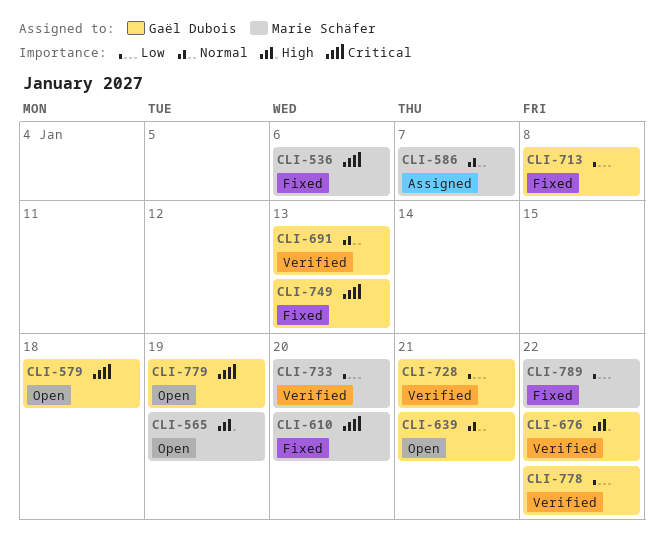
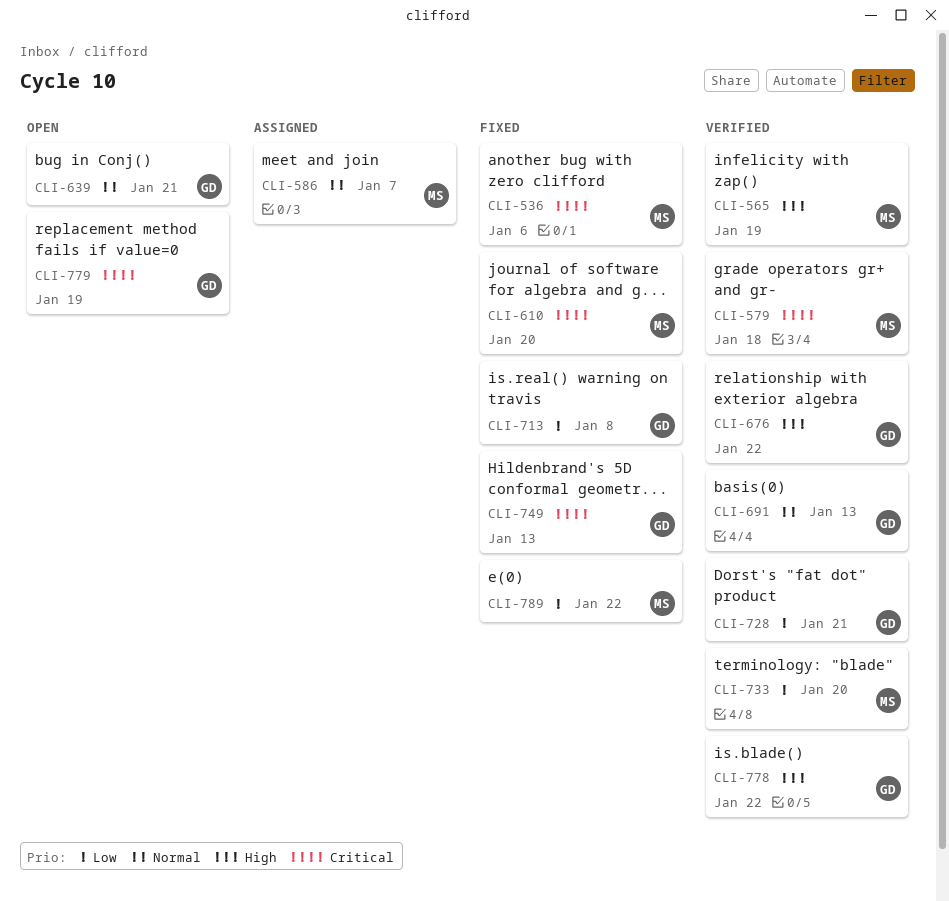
CLI-565, status: Open -> Verified
CLI-579, status: Open -> Verified
CLI-579, owner: Gaël Dubois -> Marie Schäfer
CLI-778, priority: Low -> High

